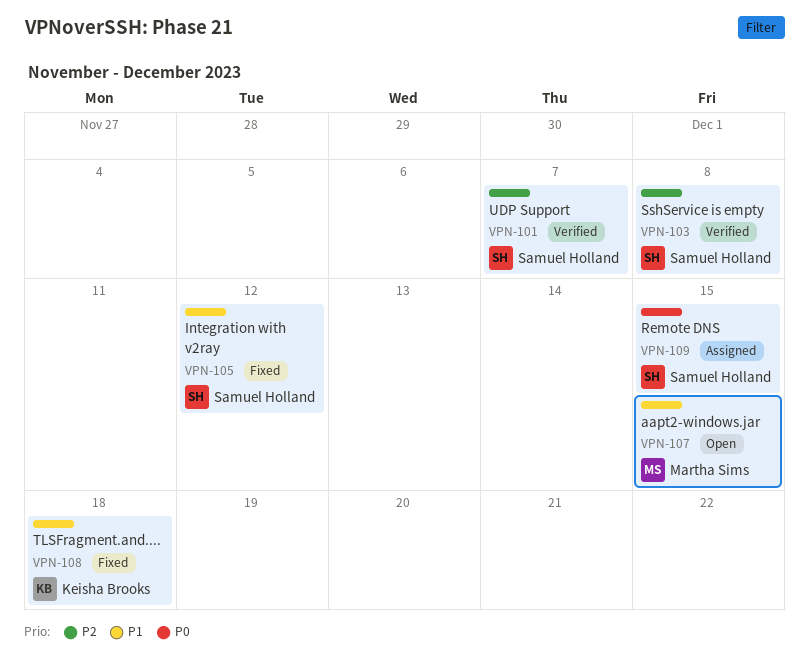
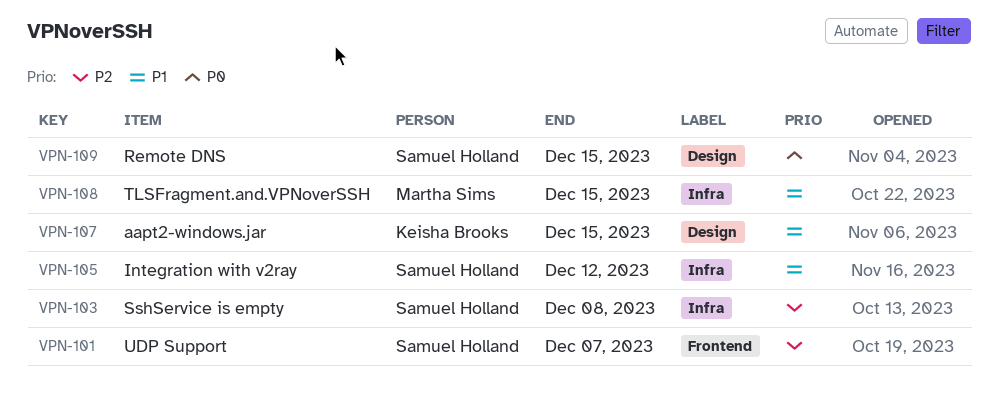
VPN-107, owner: Martha Sims -> Keisha Brooks
VPN-108, owner: Keisha Brooks -> Martha Sims
VPN-108, due: Dec 18 -> Dec 15

